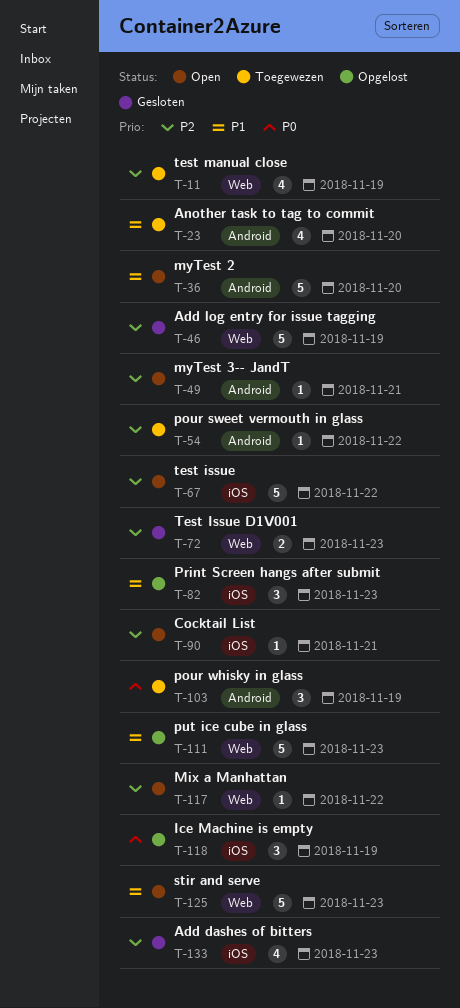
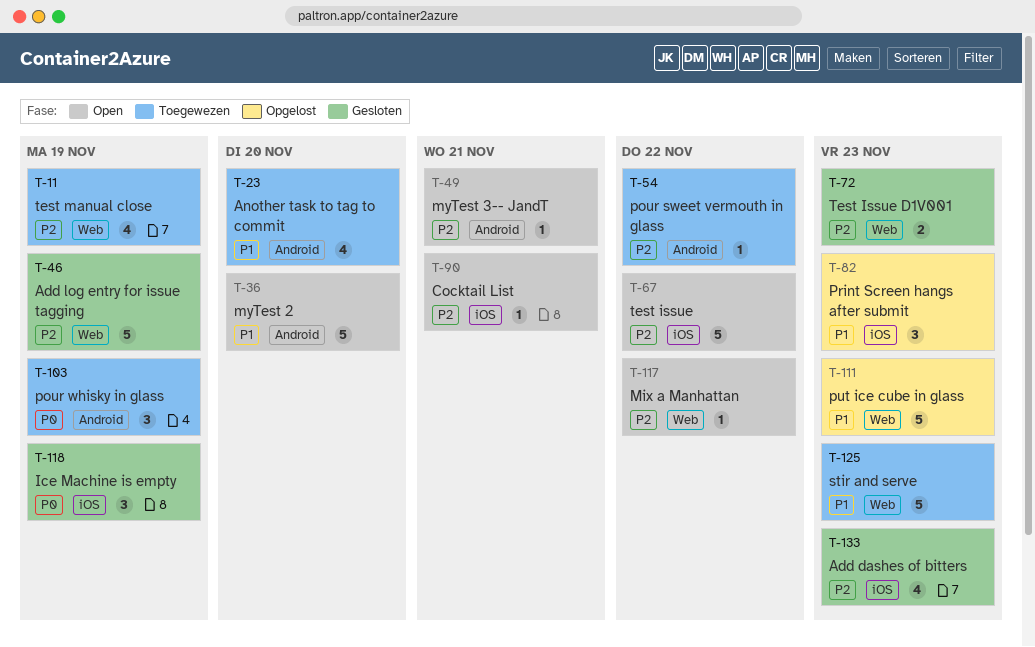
T-118, status: Opgelost -> Gesloten
T-125, status: Open -> Toegewezen

